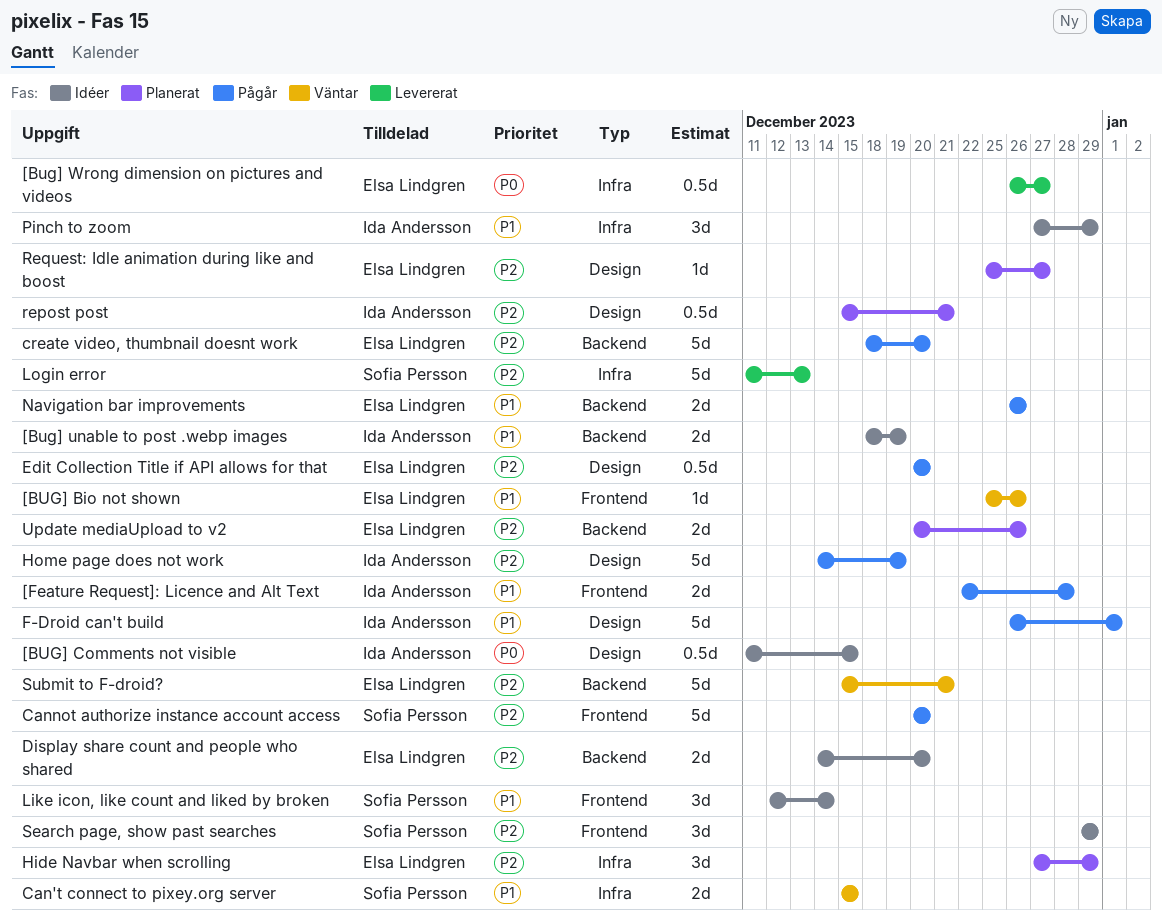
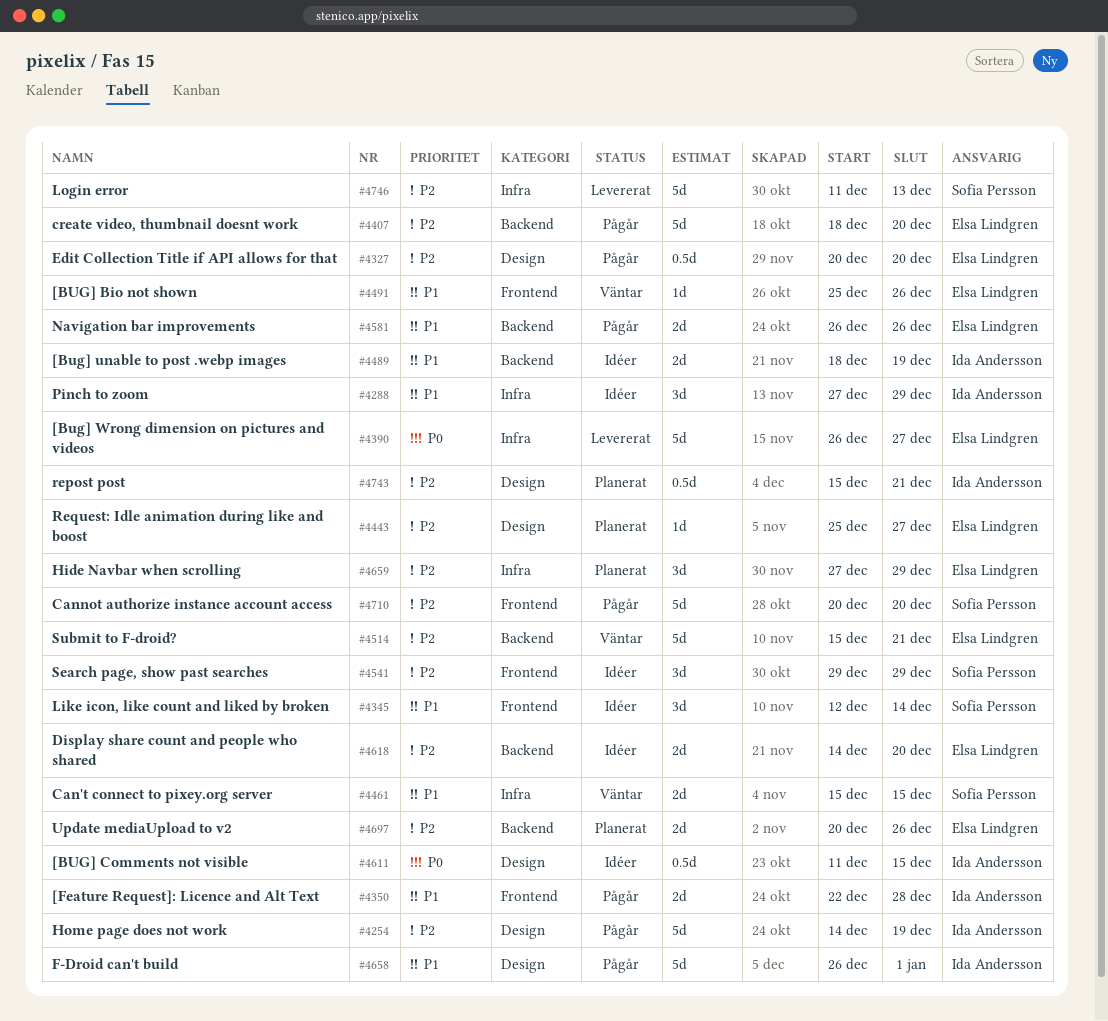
[Bug] Wrong dimension on pictures and videos, estimate: 0.5d -> 5d

